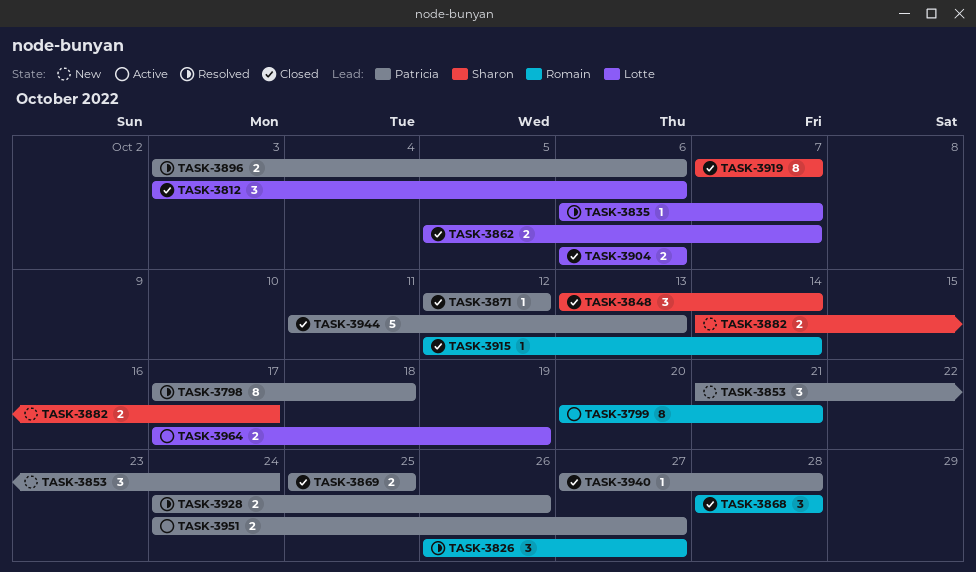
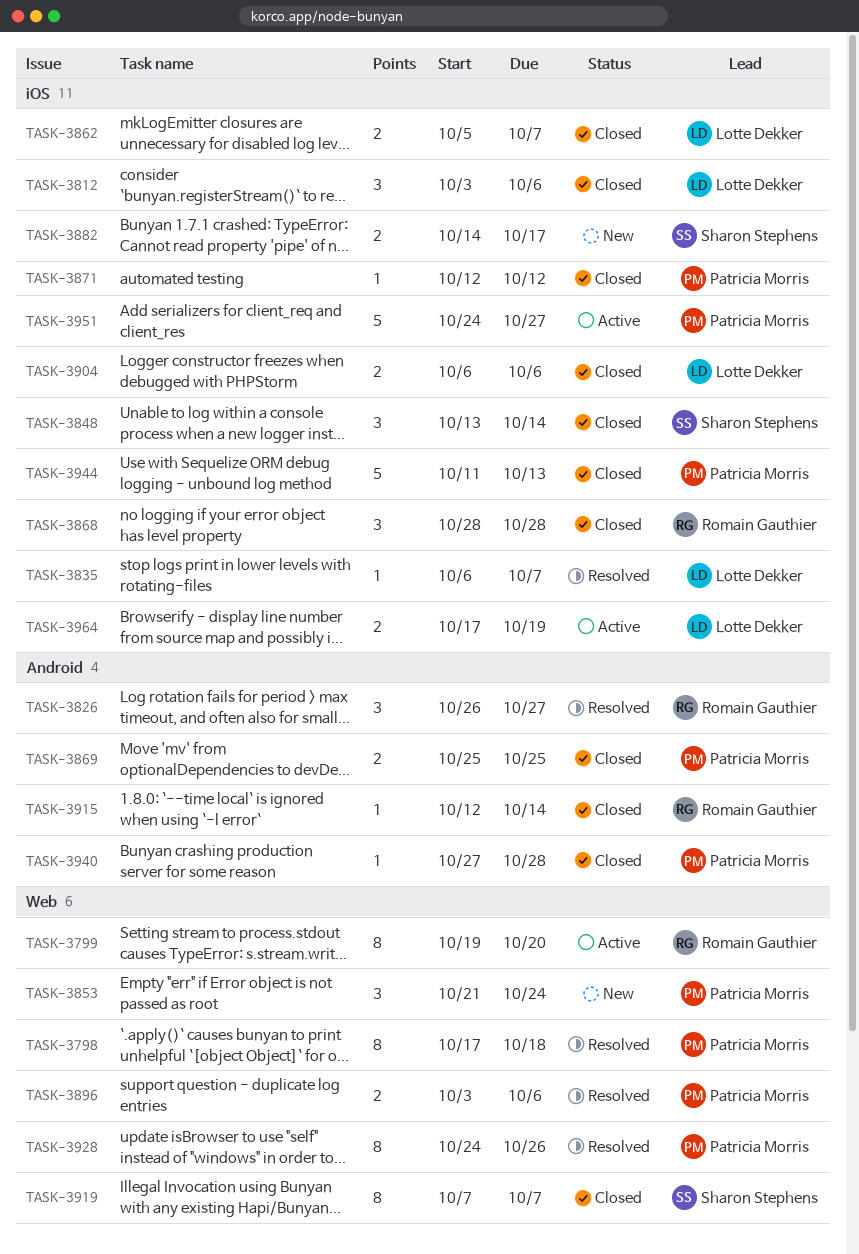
TASK-3799, start: Oct 20 -> Oct 19
TASK-3799, due: Oct 21 -> Oct 20
TASK-3928, estimate: 2 -> 8
TASK-3951, estimate: 2 -> 5

